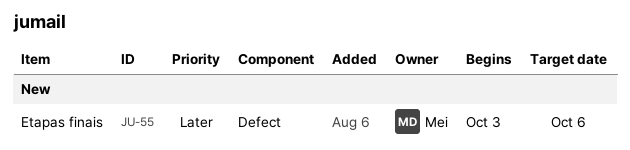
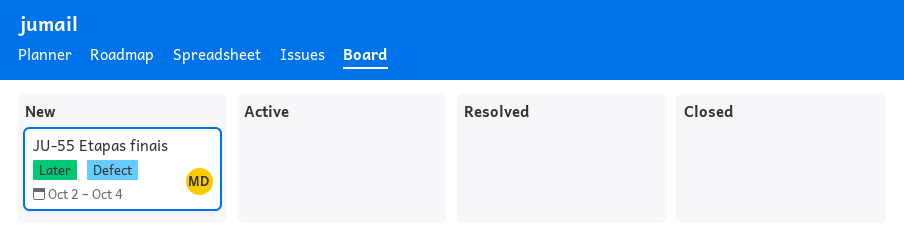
JU-55, start: Oct 3 -> Oct 2
JU-55, due: Oct 6 -> Oct 4

